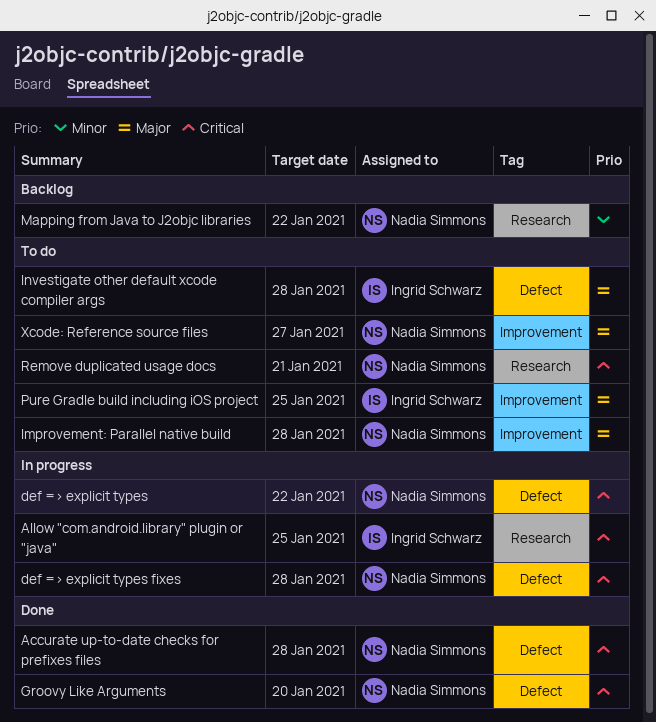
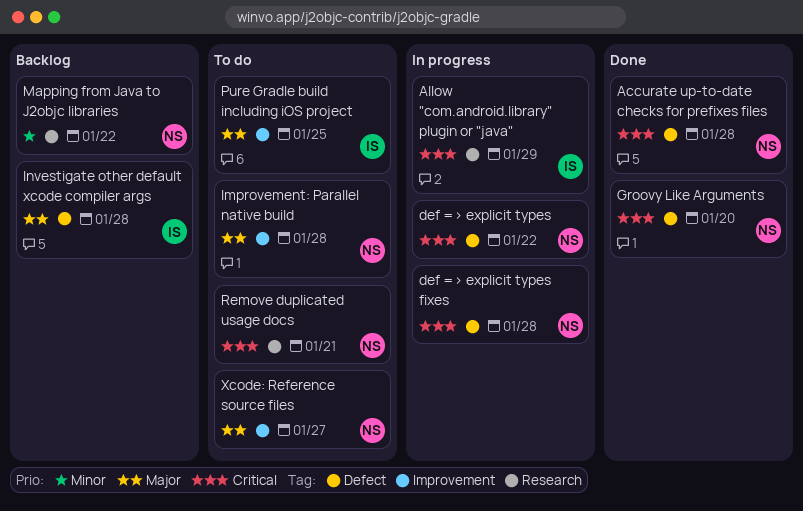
Allow "com.android.library" plugin or "java", due: Jan 25 -> Jan 29
Investigate other default xcode compiler args, status: To do -> Backlog

